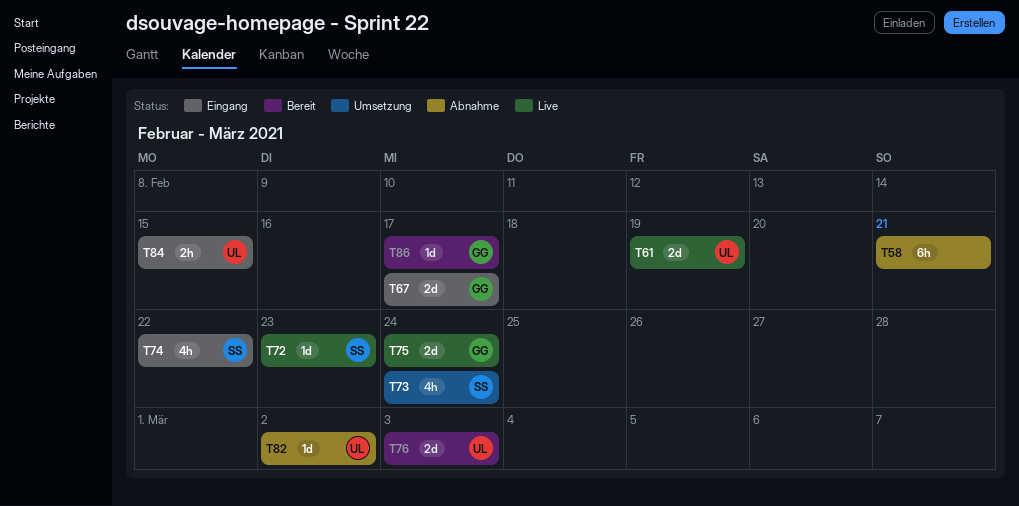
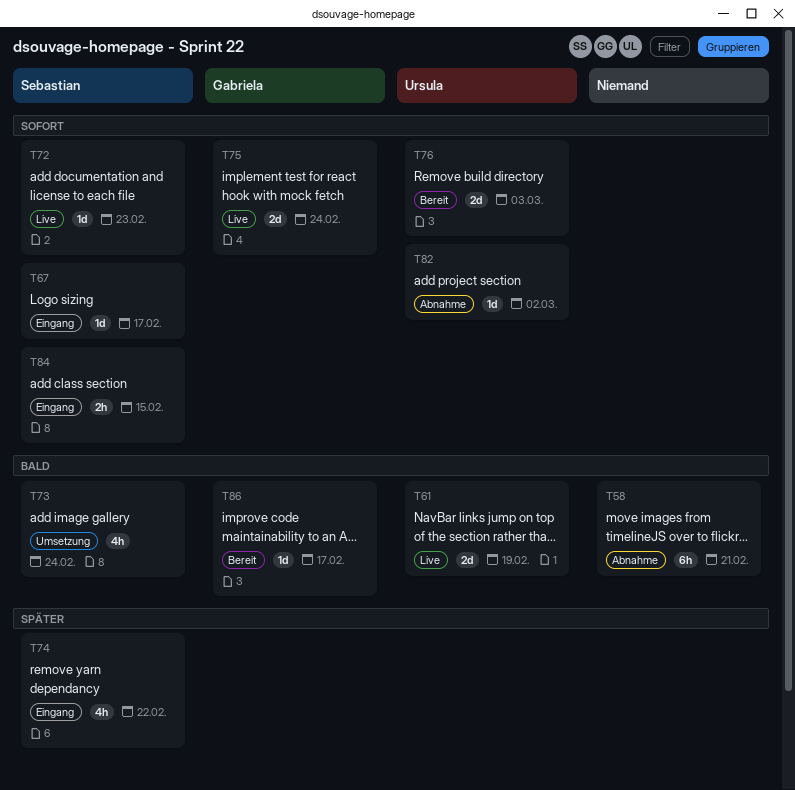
T67, owner: Gabriela -> Sebastian
T67, estimate: 2d -> 1d
T84, owner: Ursula -> Sebastian

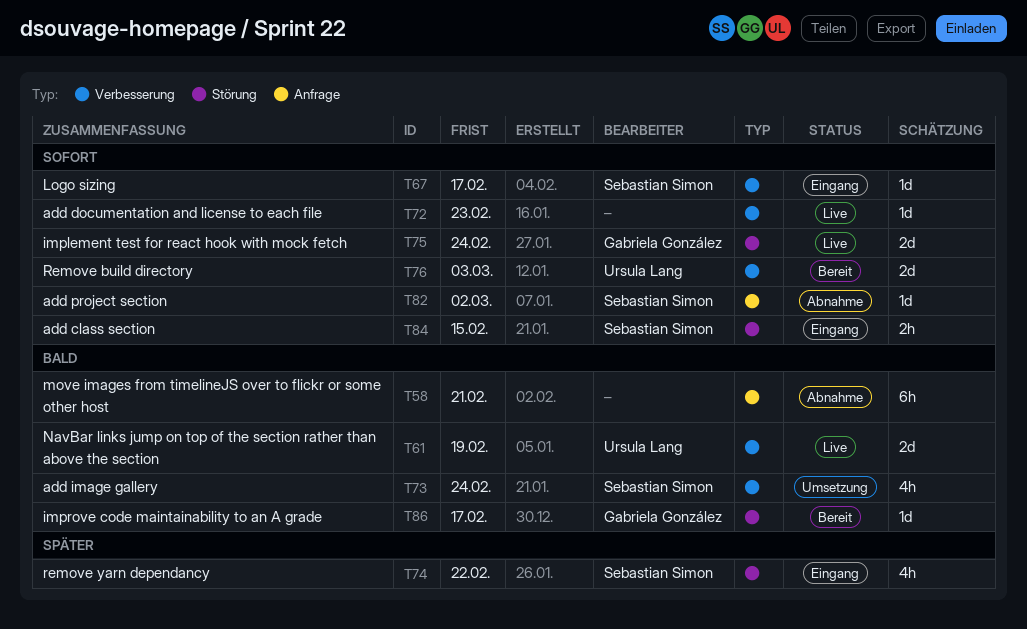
T72, owner: Sebastian Simon -> none
T82, owner: Ursula Lang -> Sebastian Simon

